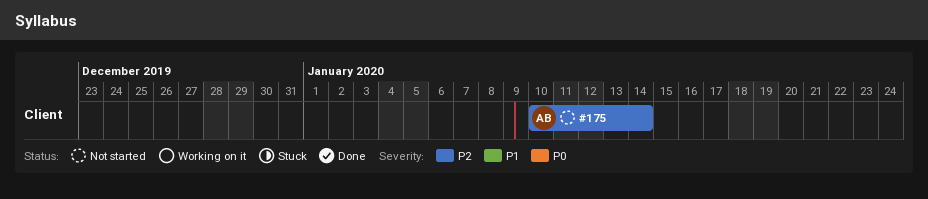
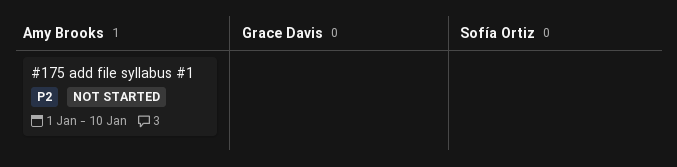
#175, start: Jan 10 -> Jan 1
#175, due: Jan 14 -> Jan 10

